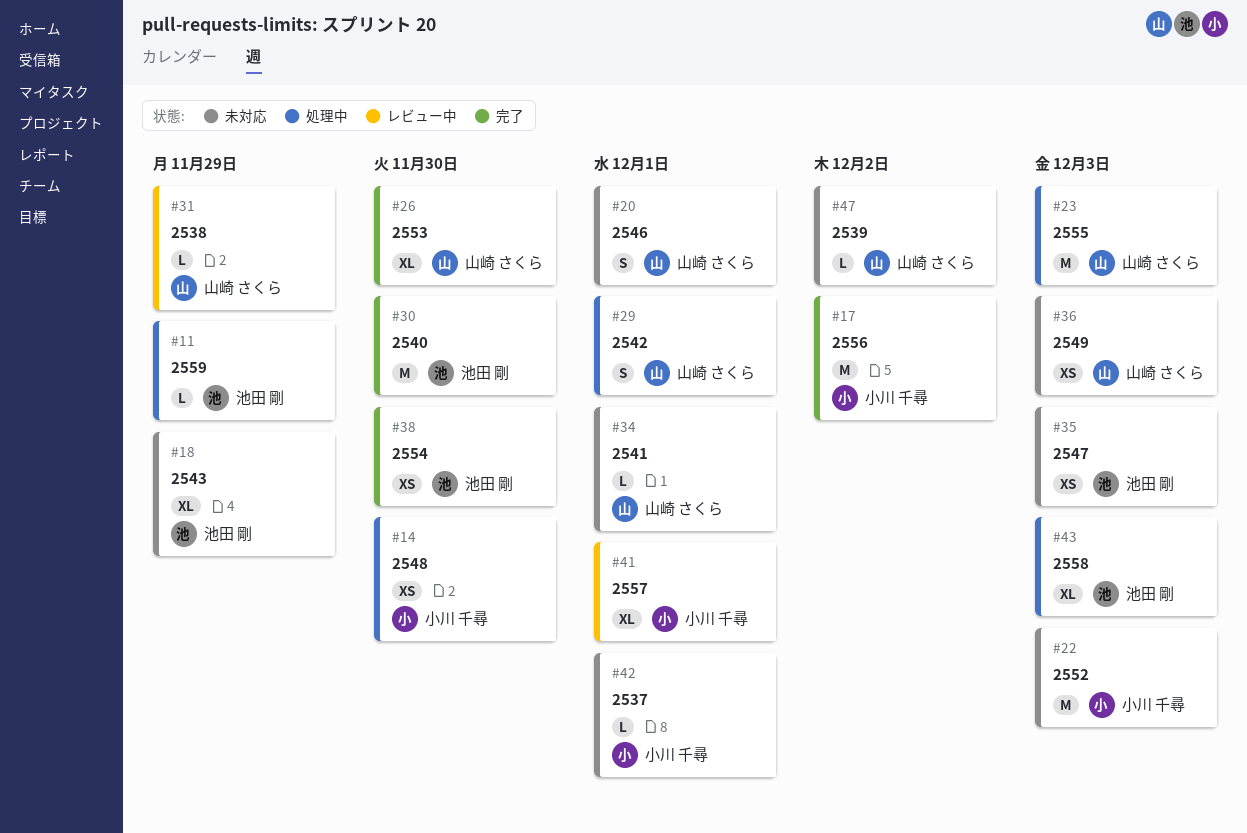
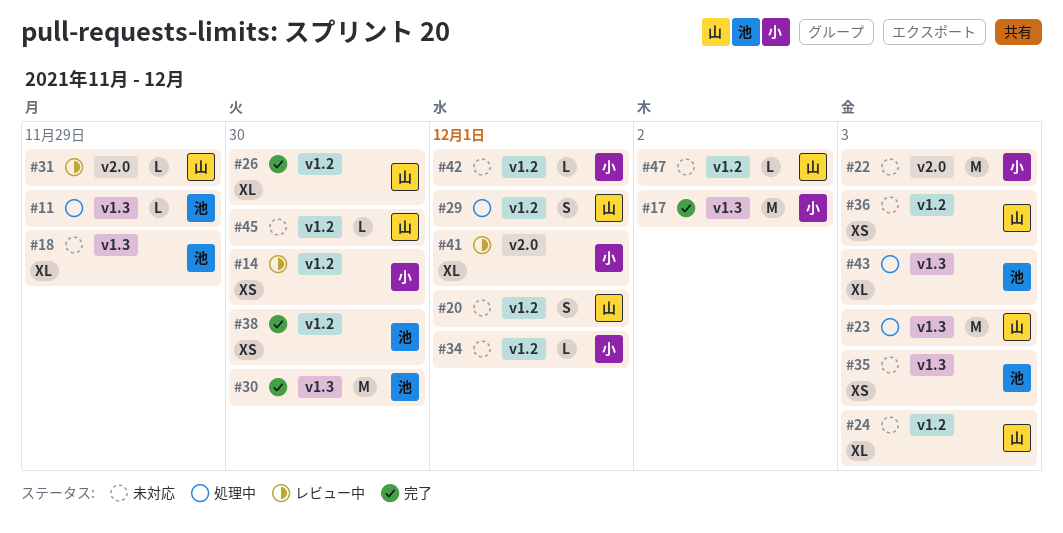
#14, status: 処理中 -> レビュー中
#24: none -> present
#34, owner: 山崎 さくら -> 小川 千尋
#45: none -> present

